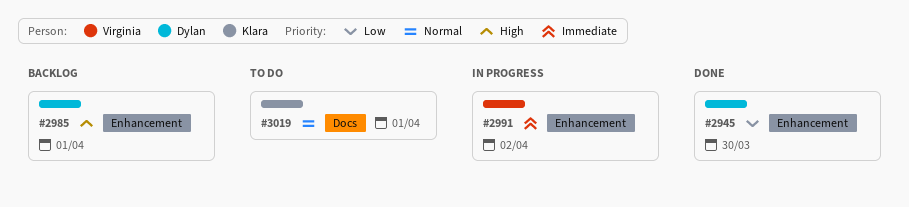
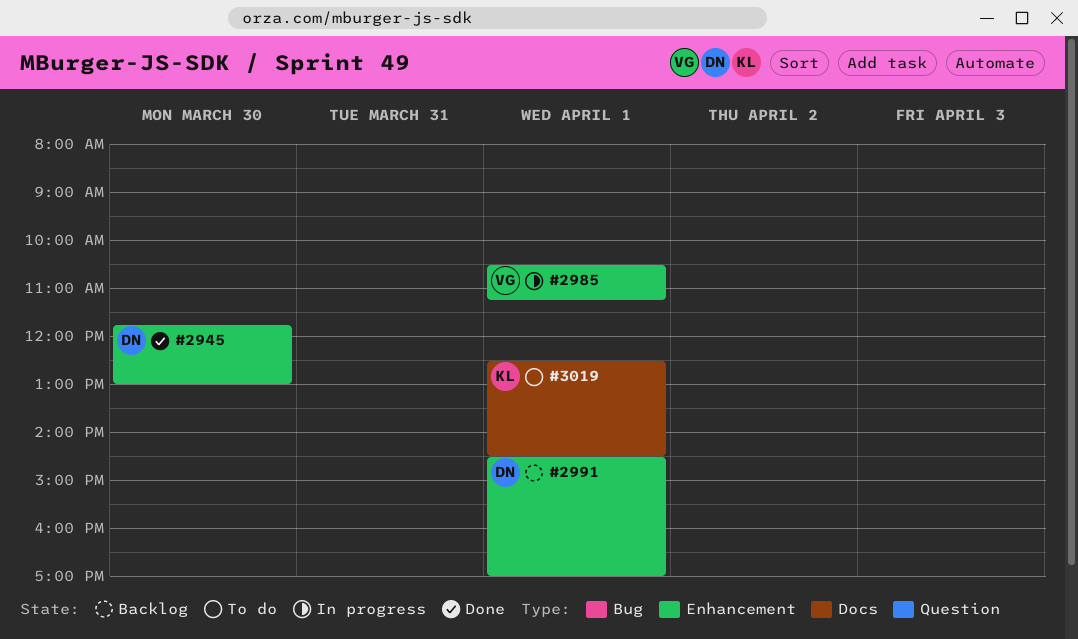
#2985, status: Backlog -> In progress
#2985, owner: Dylan -> Virginia
#2991, status: In progress -> Backlog
#2991, owner: Virginia -> Dylan
#2991, day: Apr 2 -> Apr 1

